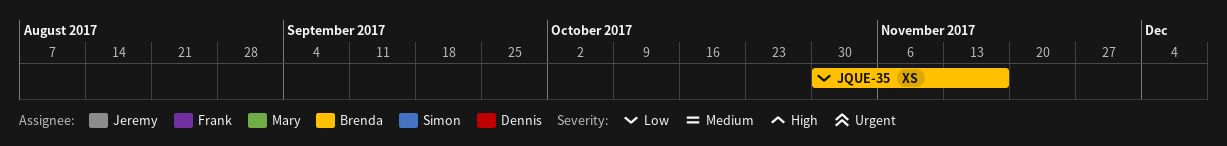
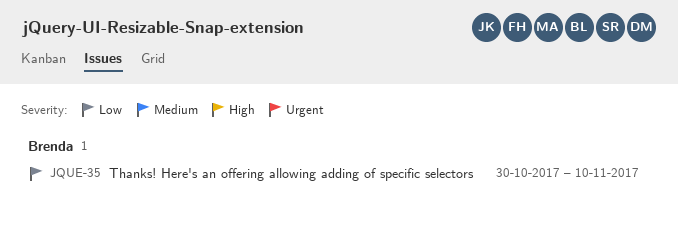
JQUE-35, due: Nov 17 -> Nov 10

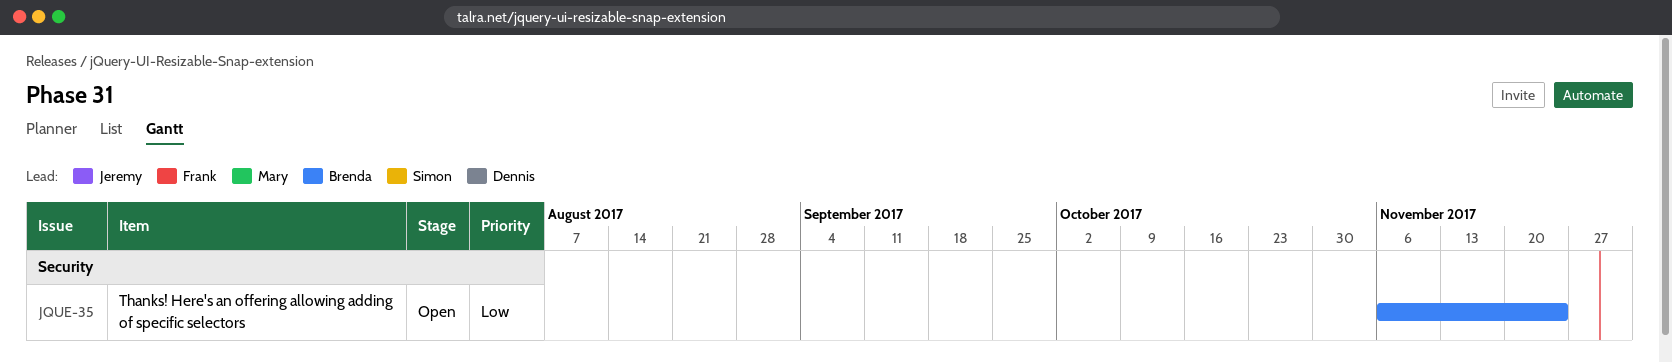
JQUE-35, start: Oct 30 -> Nov 6
JQUE-35, due: Nov 10 -> Nov 24

